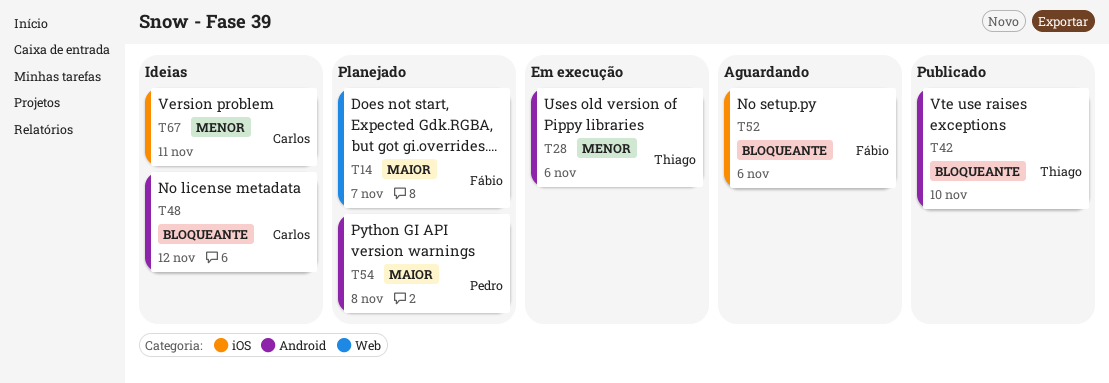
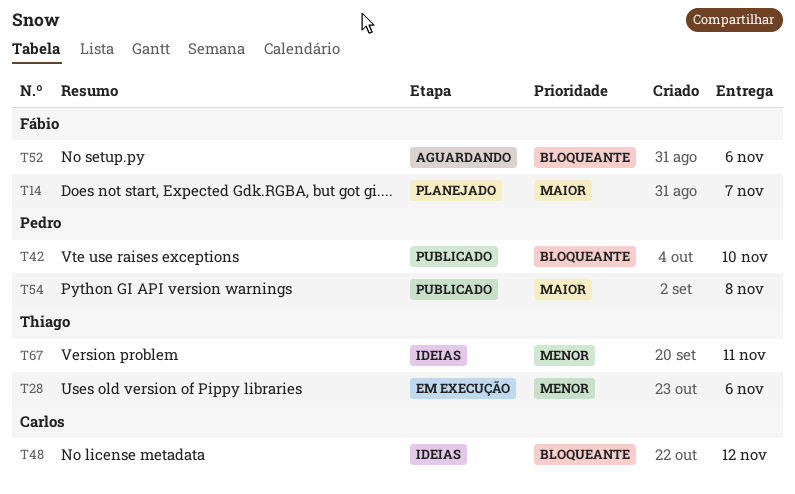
T42, owner: Thiago -> Pedro
T54, status: Planejado -> Publicado
T67, owner: Carlos -> Thiago

